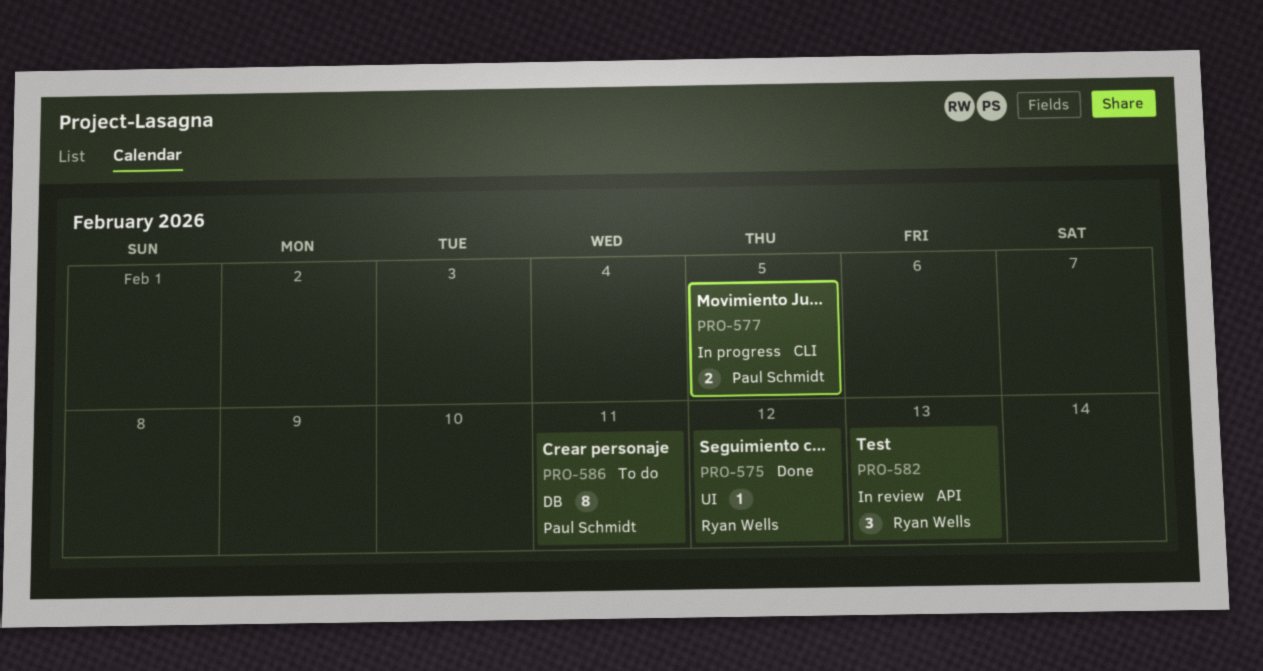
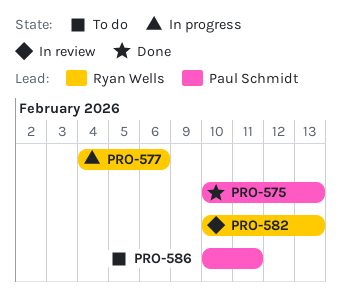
PRO-575, owner: Ryan Wells -> Paul Schmidt
PRO-575, due: Feb 12 -> Feb 13
PRO-577, owner: Paul Schmidt -> Ryan Wells
PRO-577, due: Feb 5 -> Feb 6

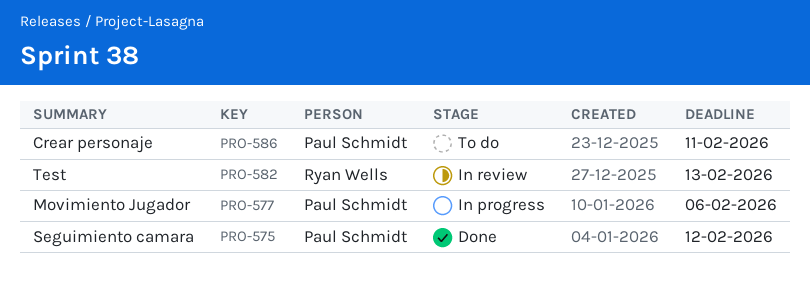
PRO-575, due: Feb 13 -> Feb 12
PRO-577, owner: Ryan Wells -> Paul Schmidt

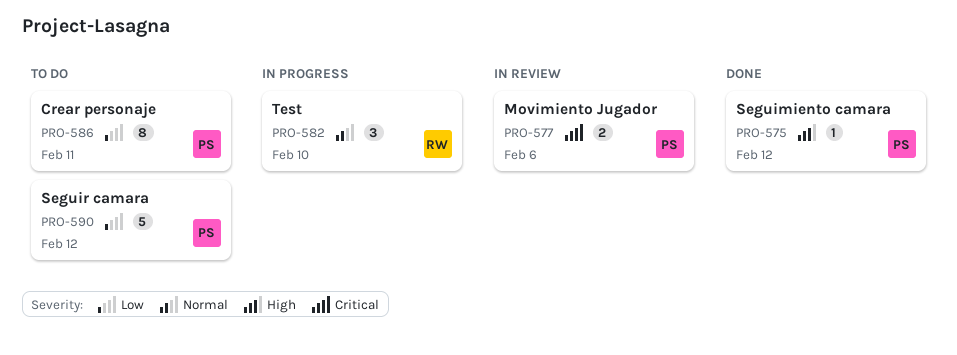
PRO-577, status: In progress -> In review
PRO-582, status: In review -> In progress
PRO-582, due: Feb 13 -> Feb 10
PRO-590: none -> present

